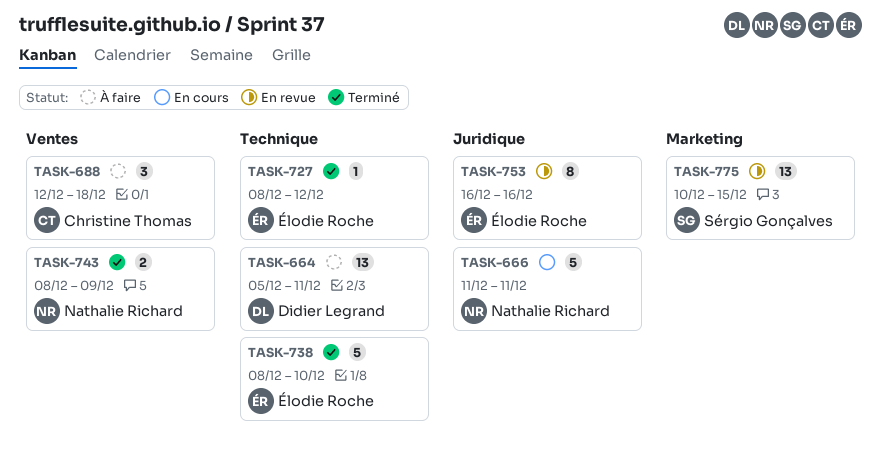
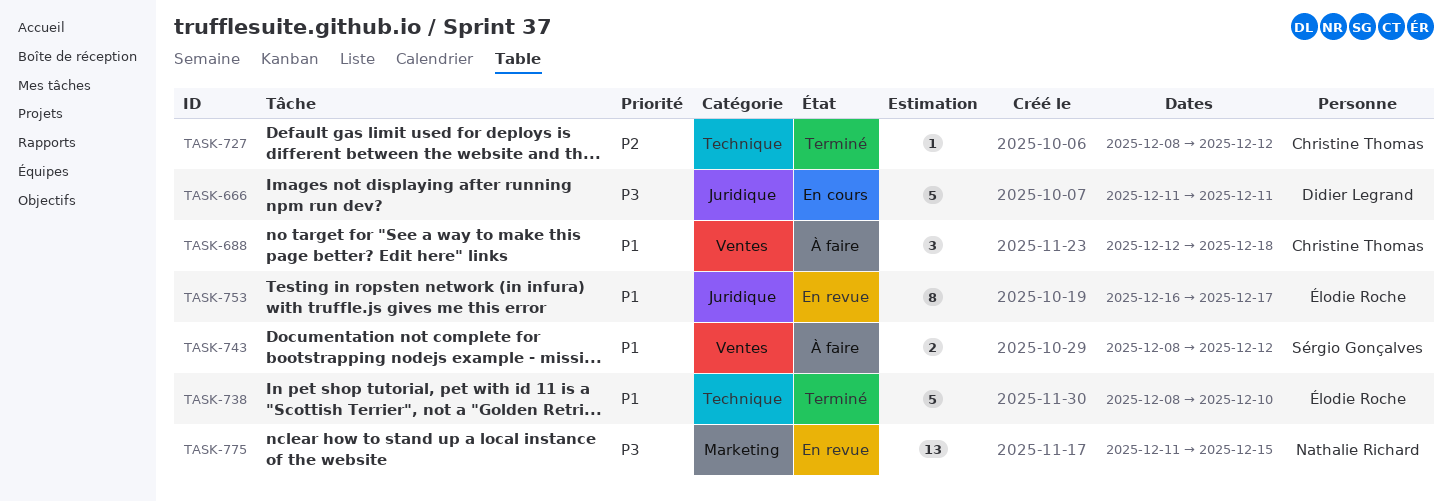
TASK-664: present -> none
TASK-666, owner: Nathalie Richard -> Didier Legrand
TASK-727, owner: Élodie Roche -> Christine Thomas
TASK-743, status: Terminé -> À faire
TASK-743, owner: Nathalie Richard -> Sérgio Gonçalves
TASK-743, due: Dec 9 -> Dec 12
TASK-753, due: Dec 16 -> Dec 17
TASK-775, owner: Sérgio Gonçalves -> Nathalie Richard
TASK-775, start: Dec 10 -> Dec 11

